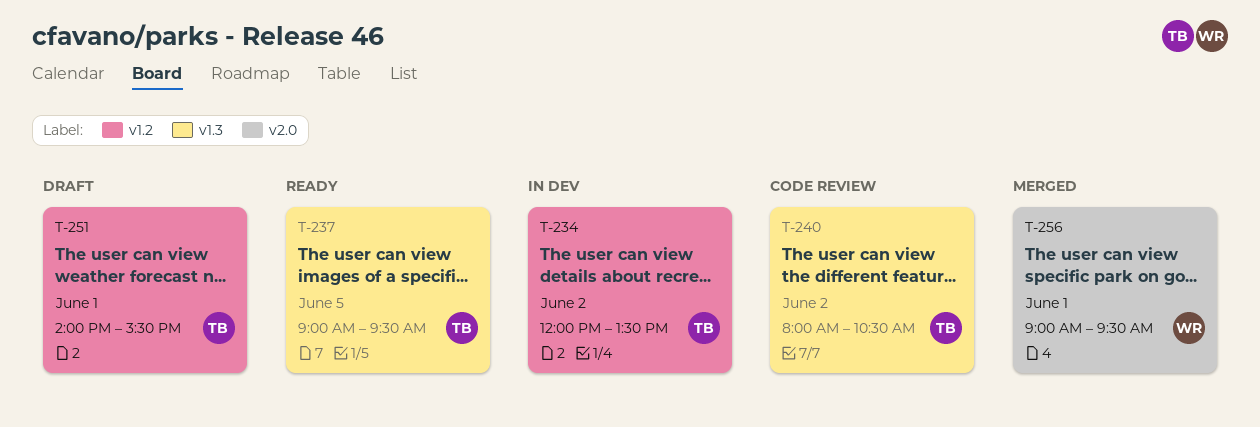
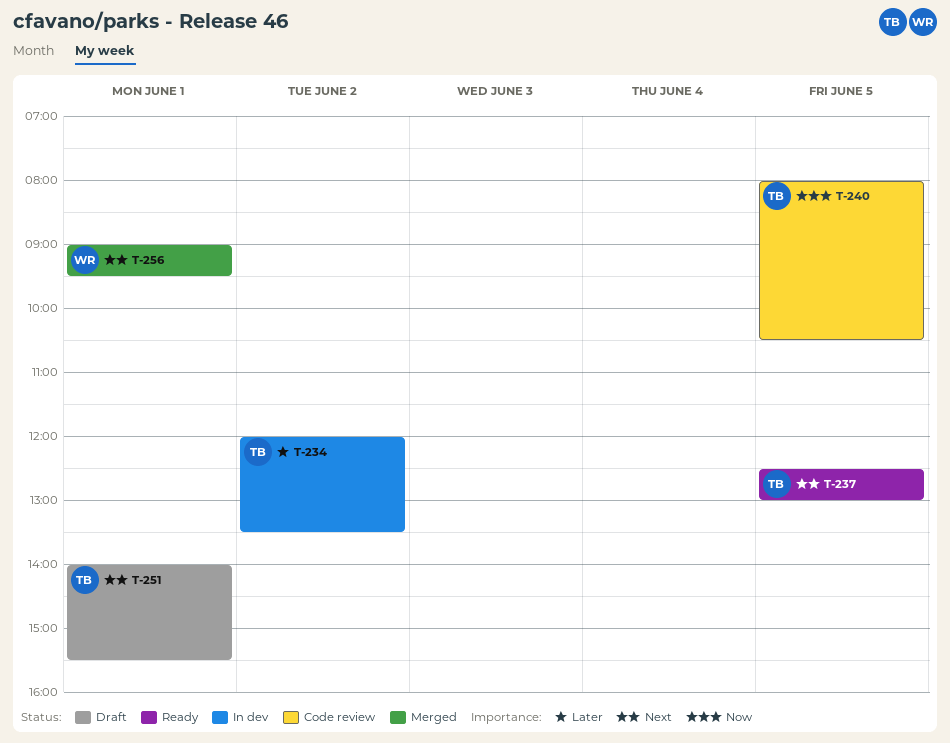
T-237, begins: 09:00 -> 12:30
T-237, ends: 09:30 -> 13:00
T-240, day: Jun 2 -> Jun 5

